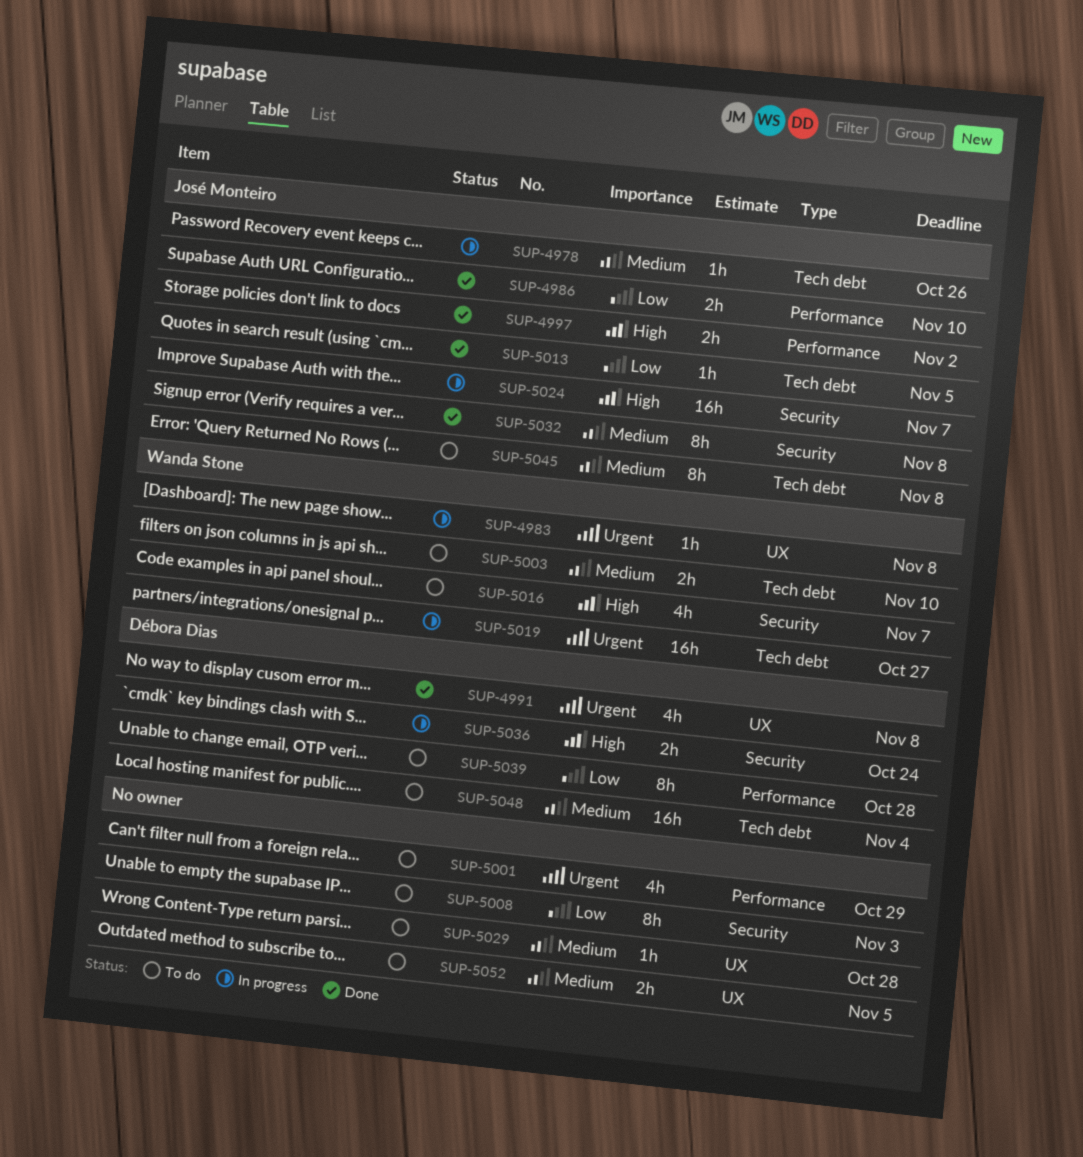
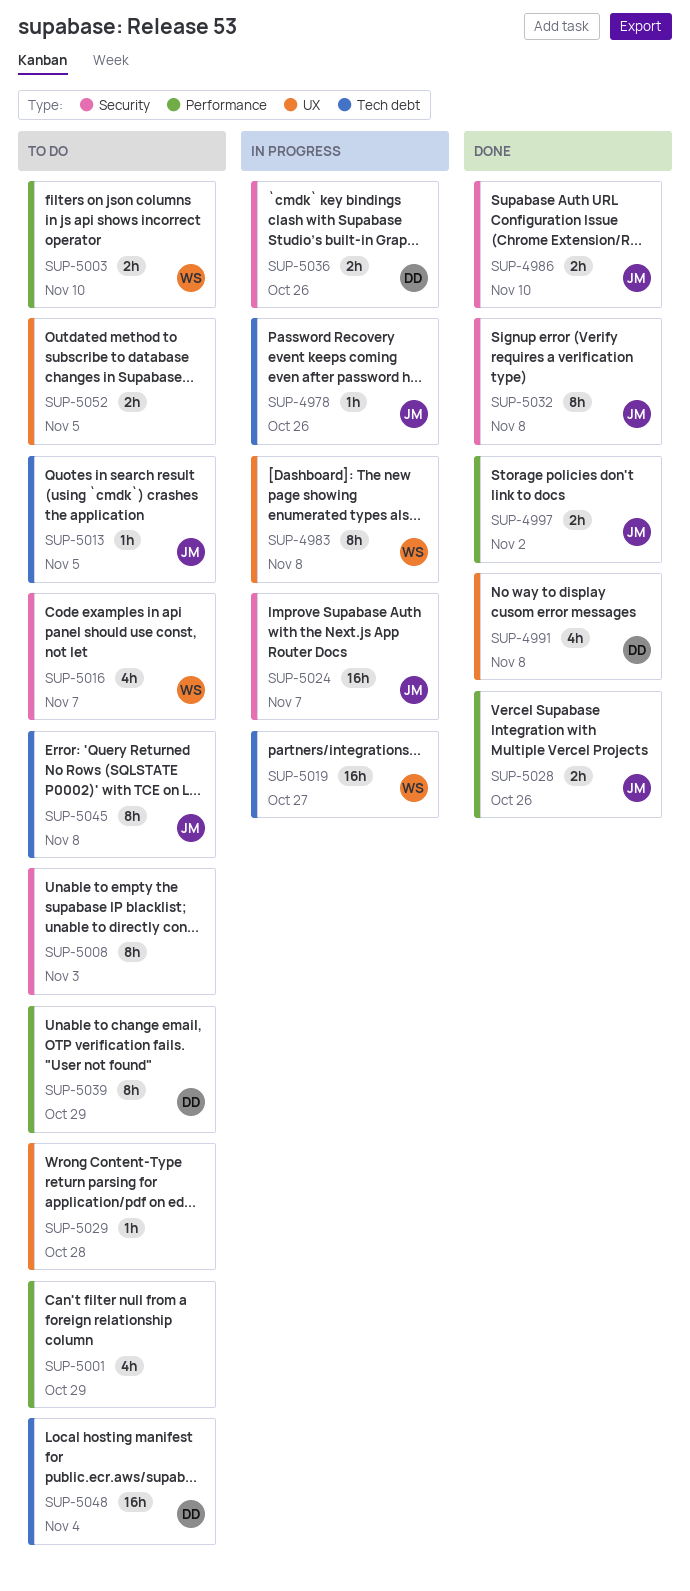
SUP-4983, estimate: 1h -> 8h
SUP-4986, label: Performance -> Security
SUP-5003, label: Tech debt -> Performance
SUP-5013, status: Done -> To do
SUP-5028: none -> present
SUP-5036, due: Oct 24 -> Oct 26
SUP-5039, due: Oct 28 -> Oct 29

